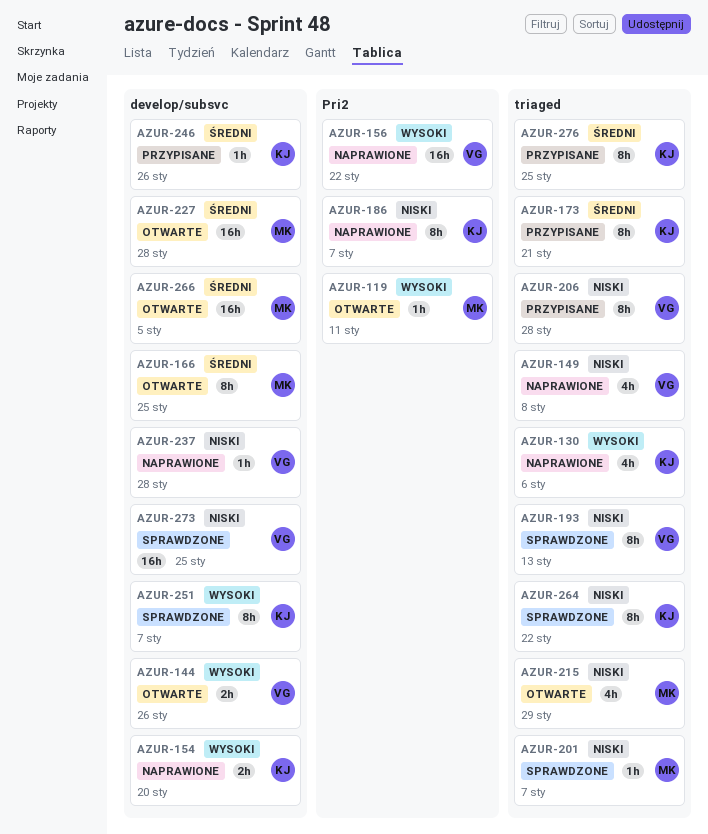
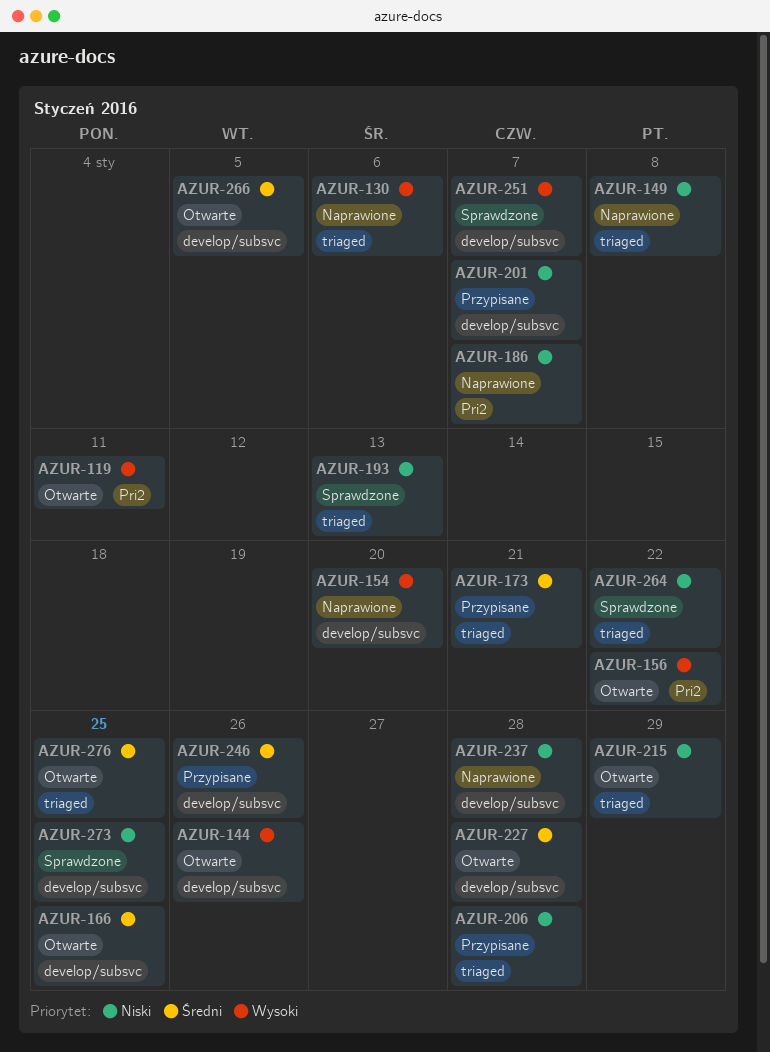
AZUR-156, status: Naprawione -> Otwarte
AZUR-201, status: Sprawdzone -> Przypisane
AZUR-201, label: triaged -> develop/subsvc
AZUR-276, status: Przypisane -> Otwarte

